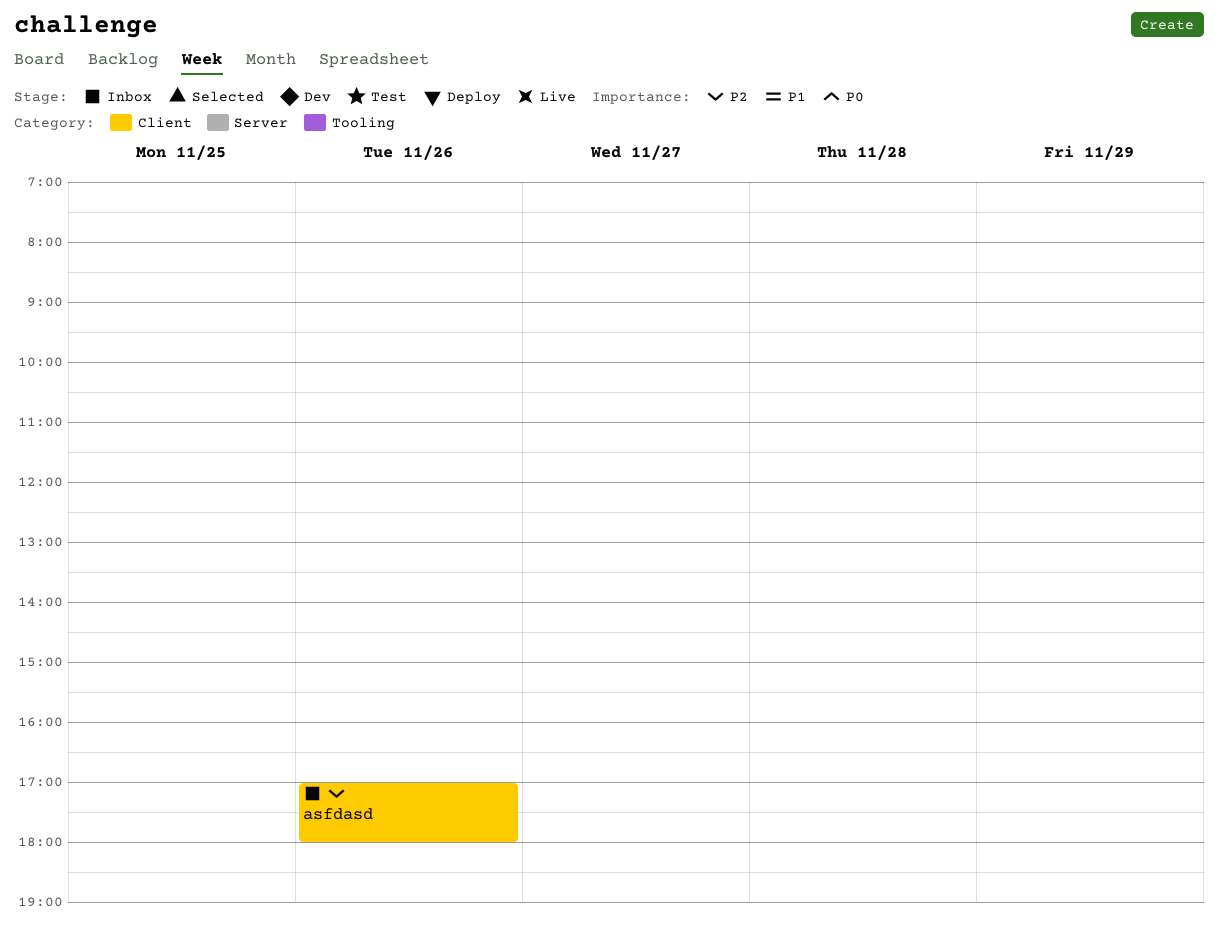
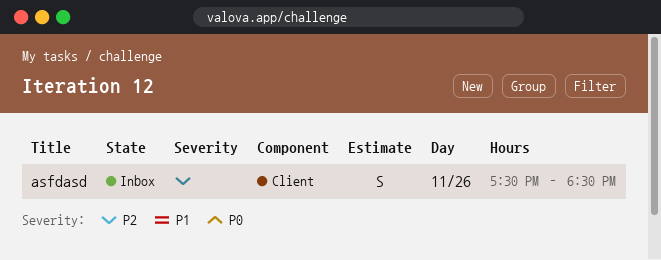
asfdasd, begins: 17:00 -> 17:30
asfdasd, ends: 18:00 -> 18:30

